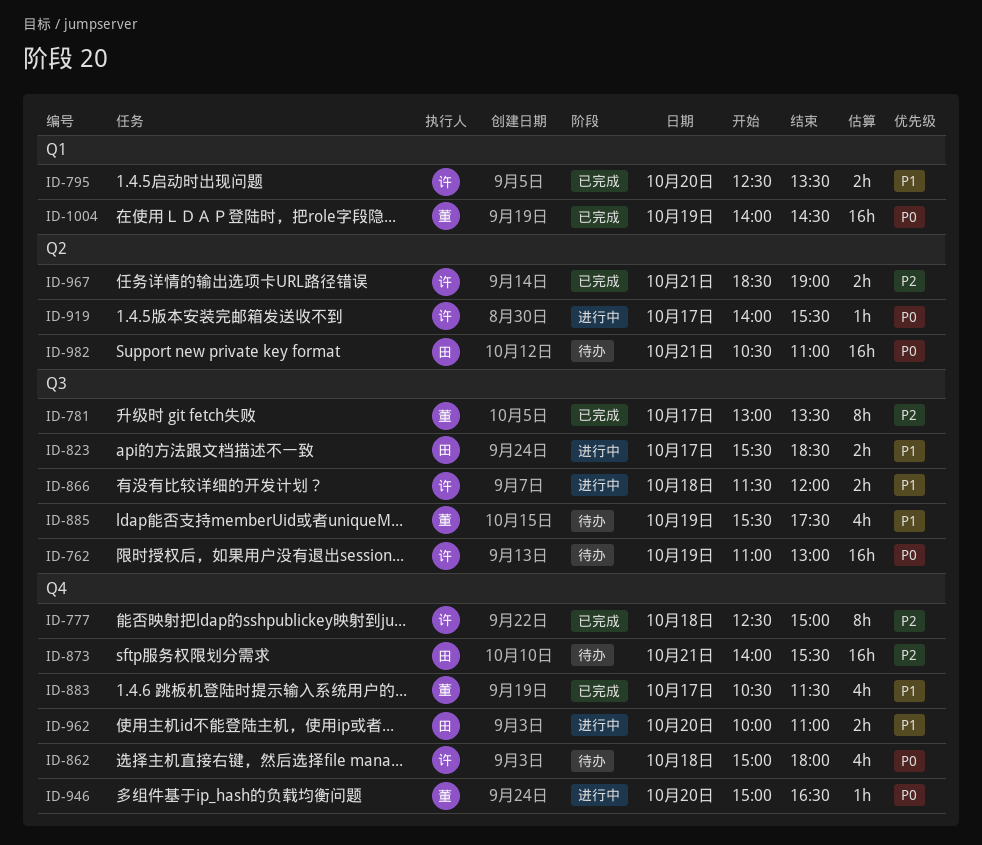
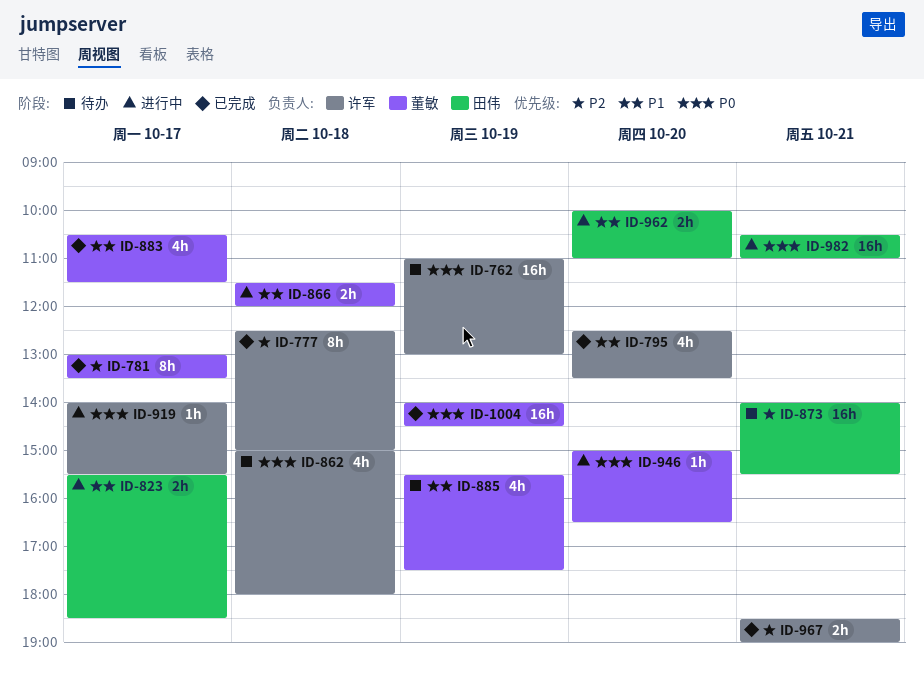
ID-795, estimate: 2h -> 4h
ID-866, owner: 许军 -> 董敏
ID-982, status: 待办 -> 进行中

